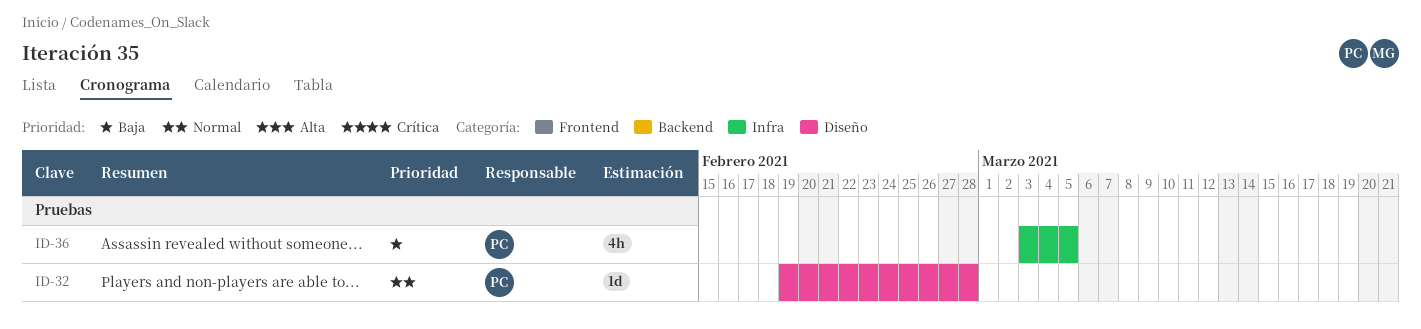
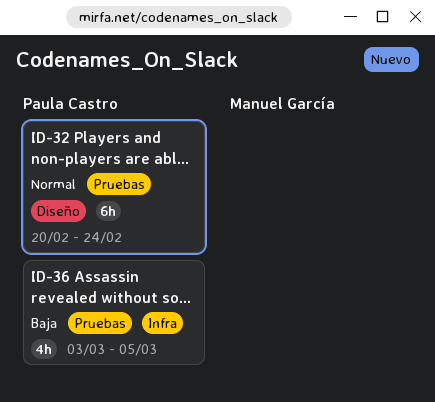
ID-32, estimate: 1d -> 6h
ID-32, start: Feb 19 -> Feb 20
ID-32, due: Feb 28 -> Feb 24

